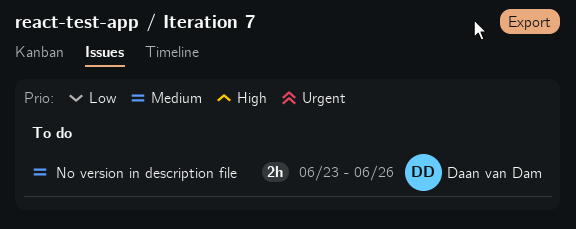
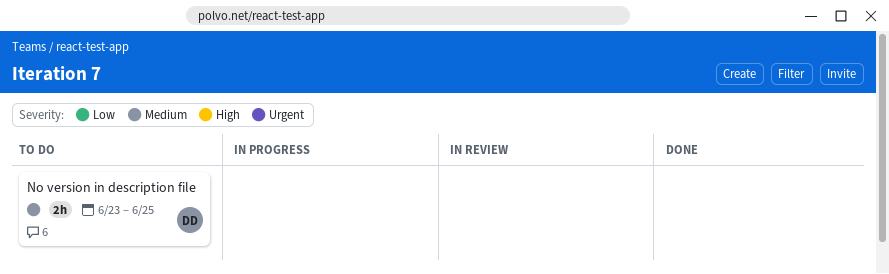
No version in description file, due: Jun 26 -> Jun 25

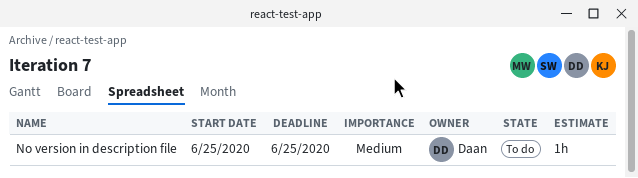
No version in description file, estimate: 2h -> 1h
No version in description file, start: Jun 23 -> Jun 25

